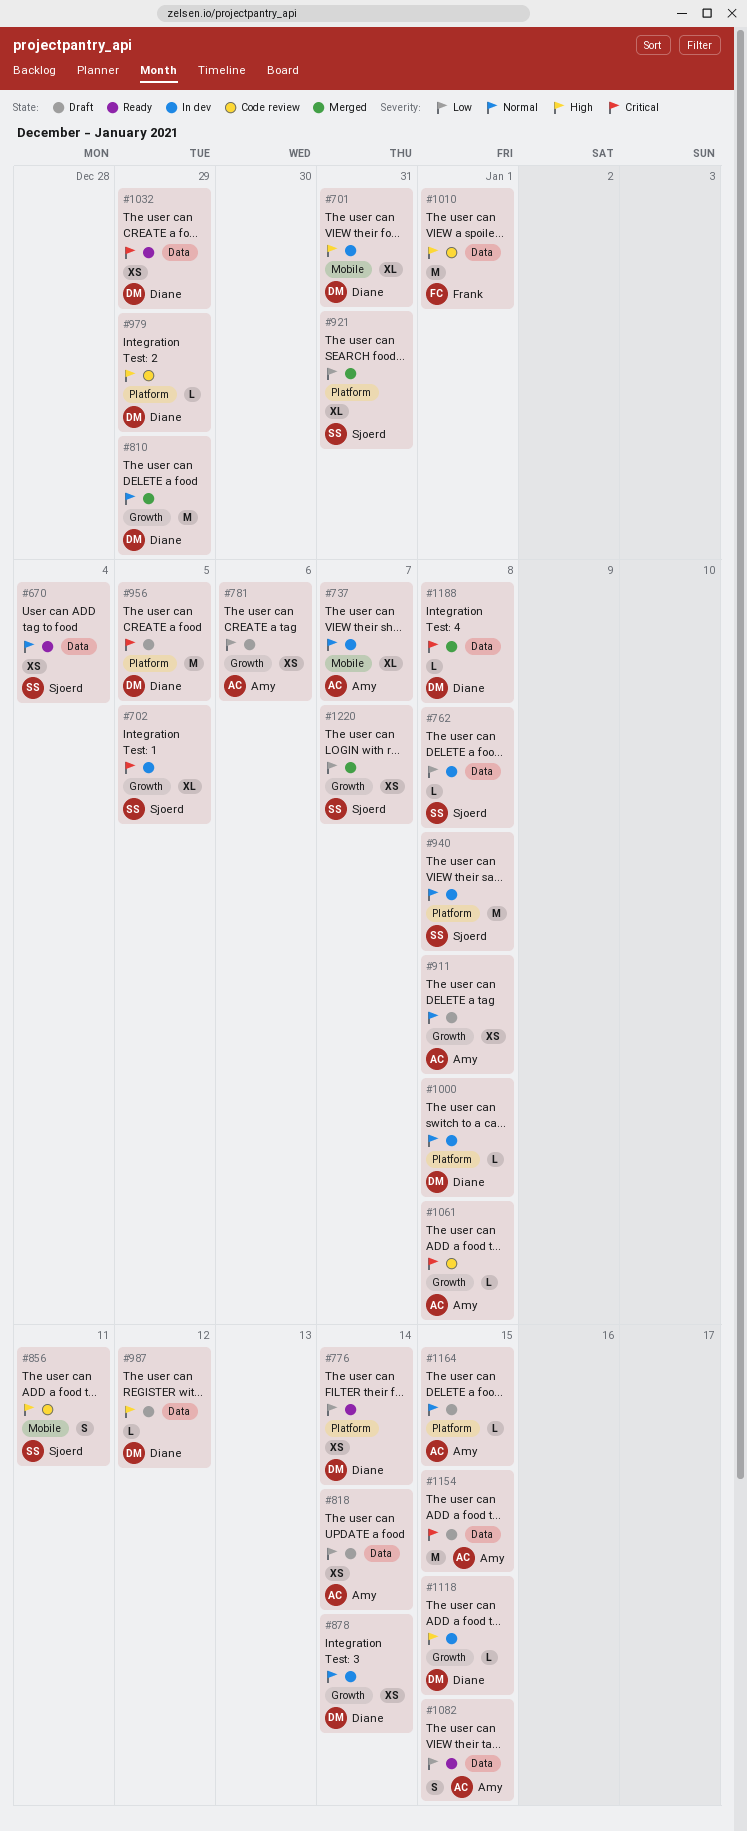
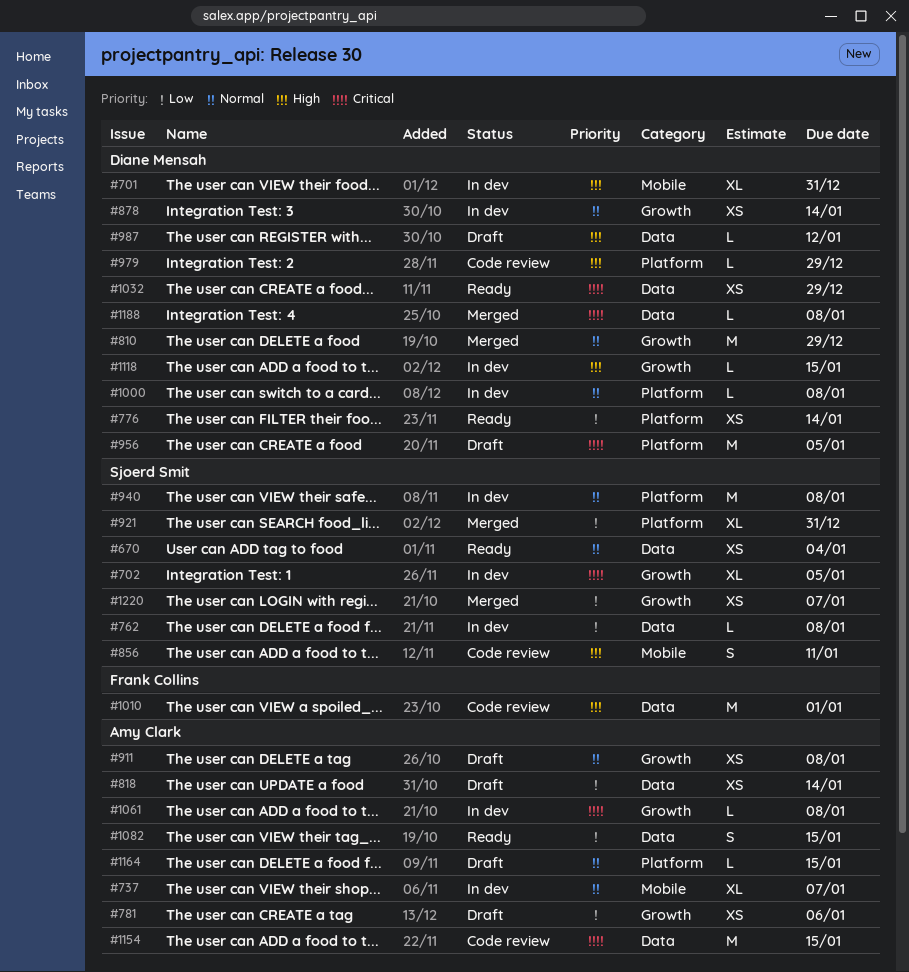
#1061, status: Code review -> In dev
#1154, status: Draft -> Code review

